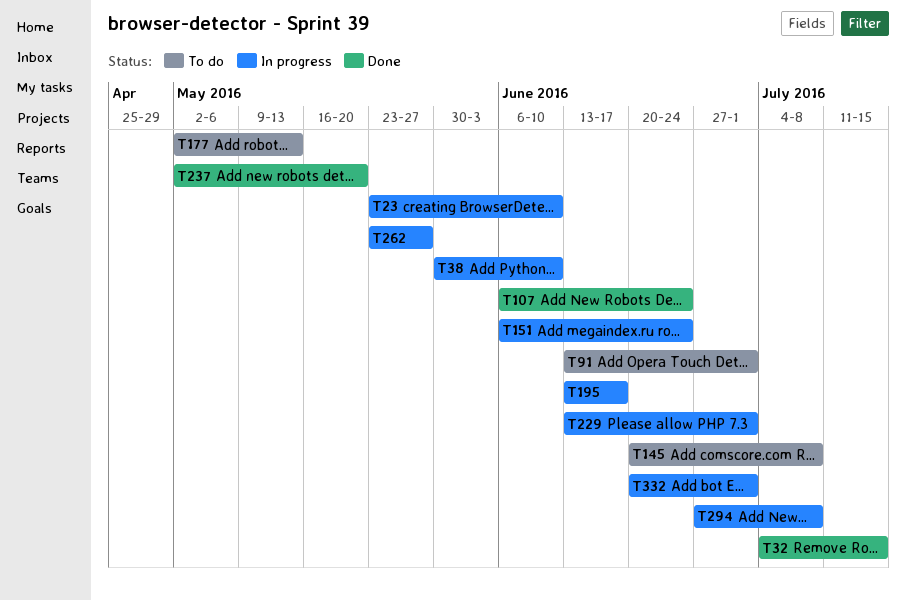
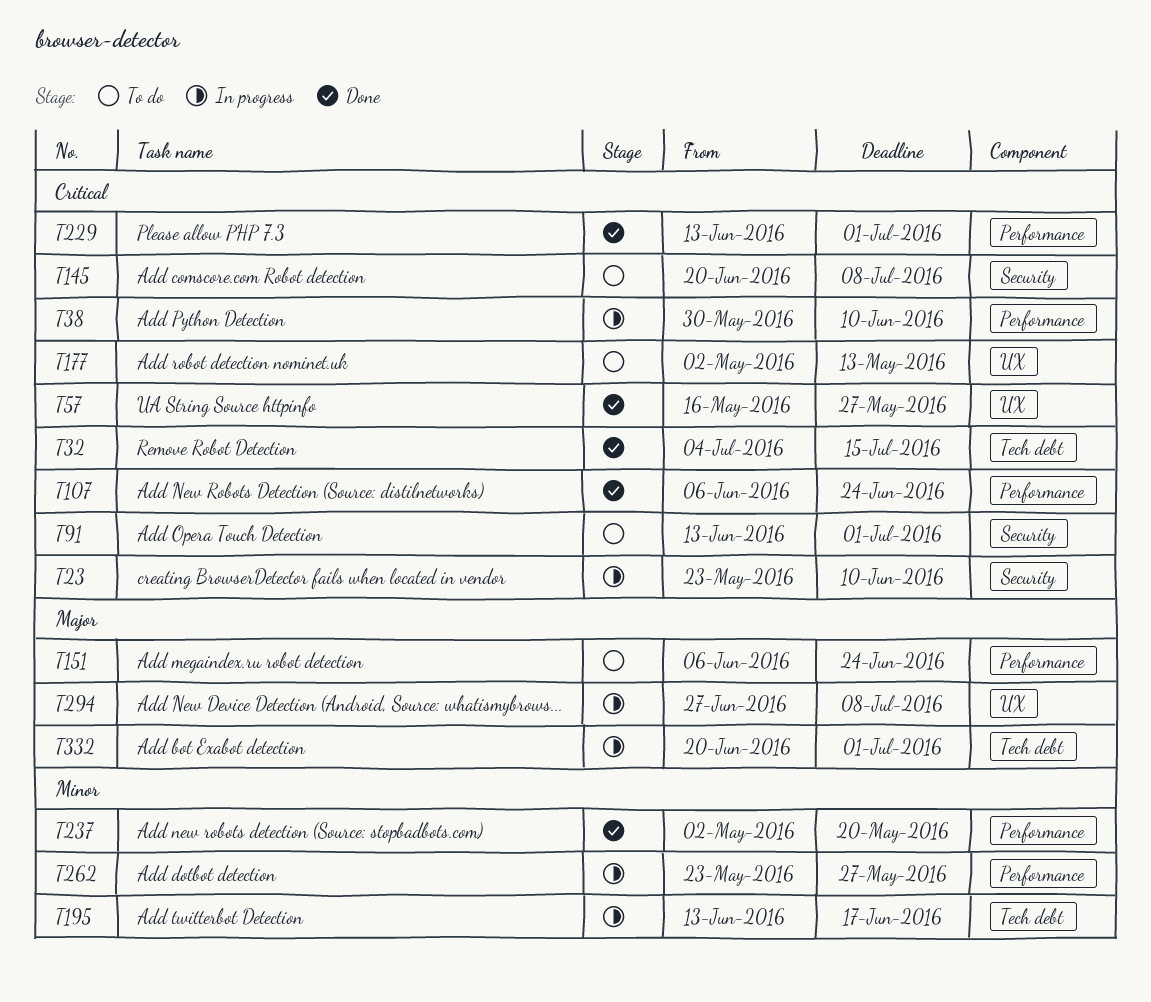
T57: none -> present
T151, status: In progress -> To do
T229, status: In progress -> Done

